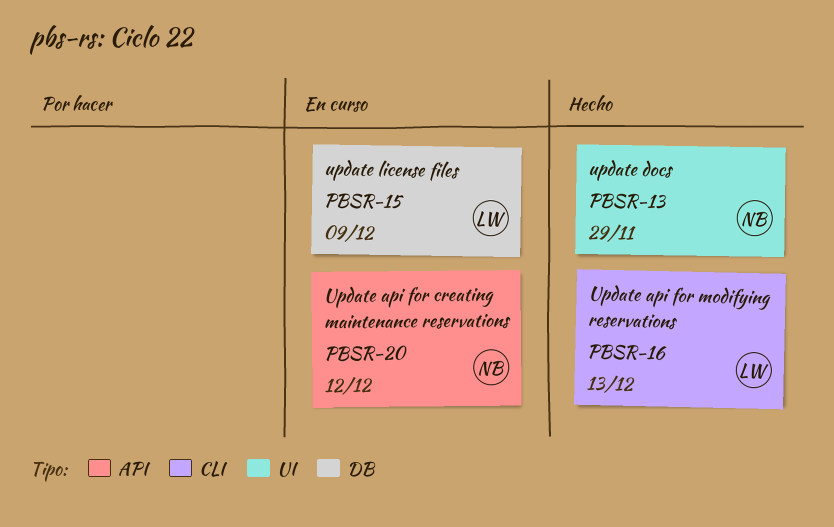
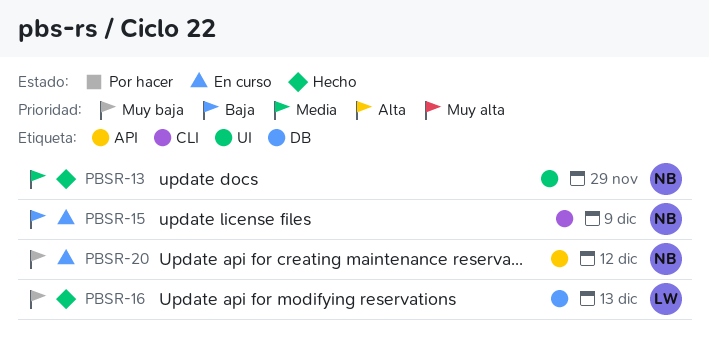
PBSR-15, owner: LW -> NB
PBSR-15, label: DB -> CLI
PBSR-16, label: CLI -> DB

